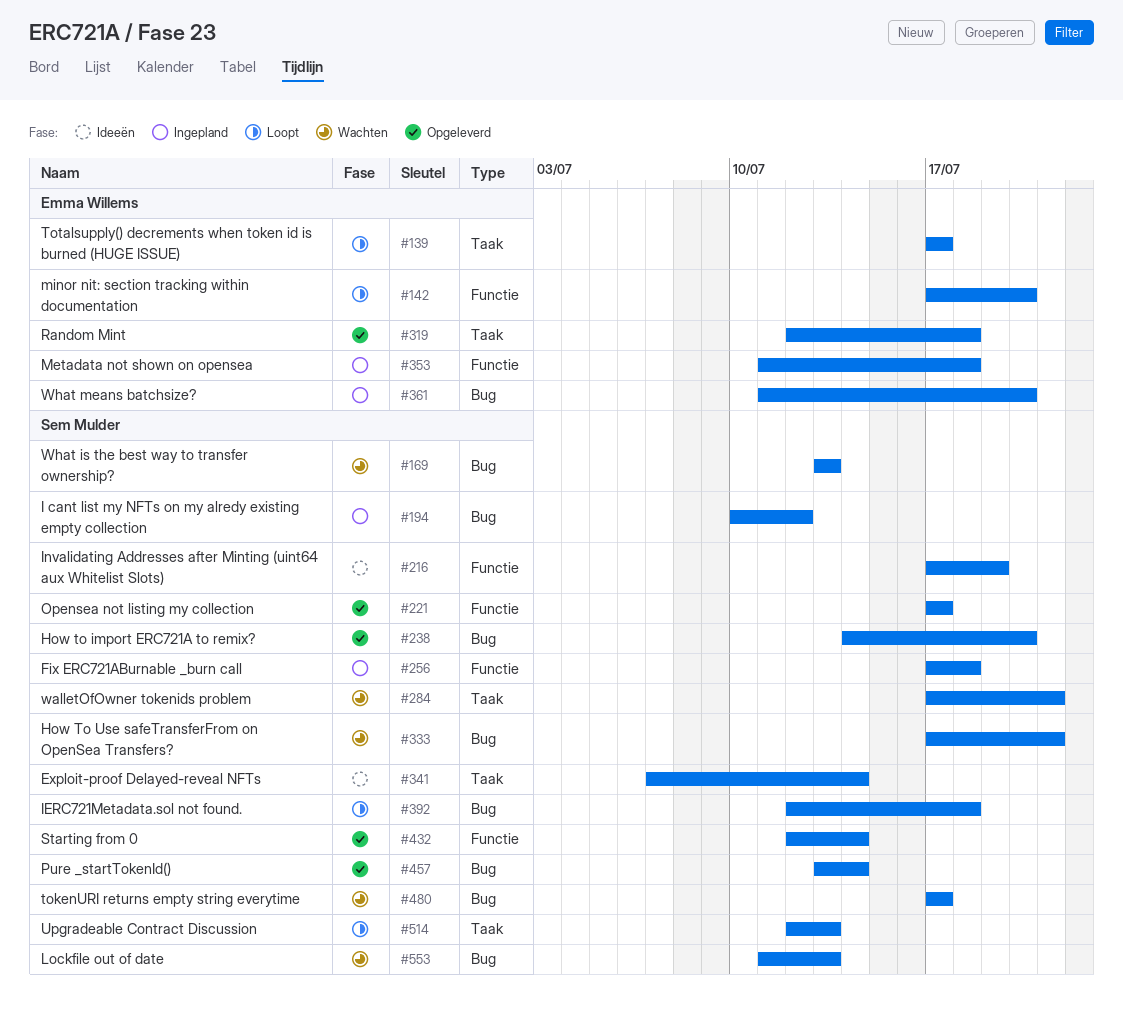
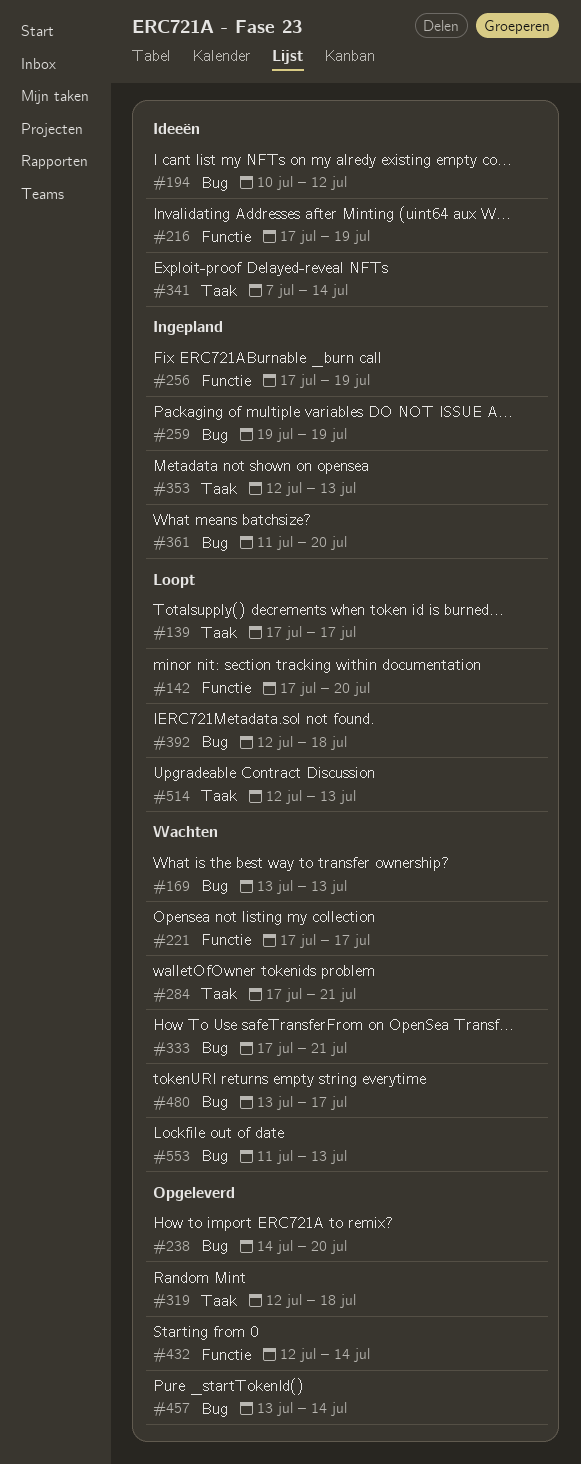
#194, status: Ingepland -> Ideeën
#221, status: Opgeleverd -> Wachten
#256, due: Jul 18 -> Jul 19
#259: none -> present
#353, label: Functie -> Taak
#353, start: Jul 11 -> Jul 12
#353, due: Jul 18 -> Jul 13
#480, start: Jul 17 -> Jul 13

